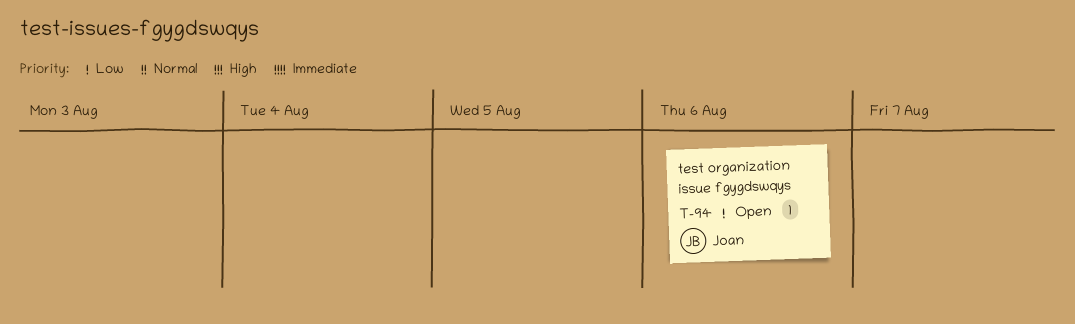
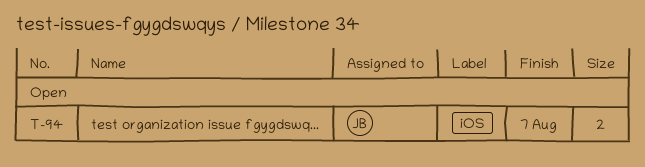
T-94, estimate: 1 -> 2
T-94, due: Aug 6 -> Aug 7

